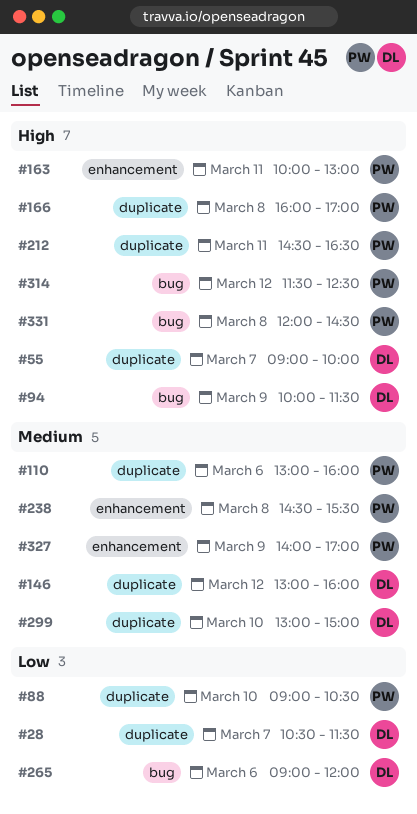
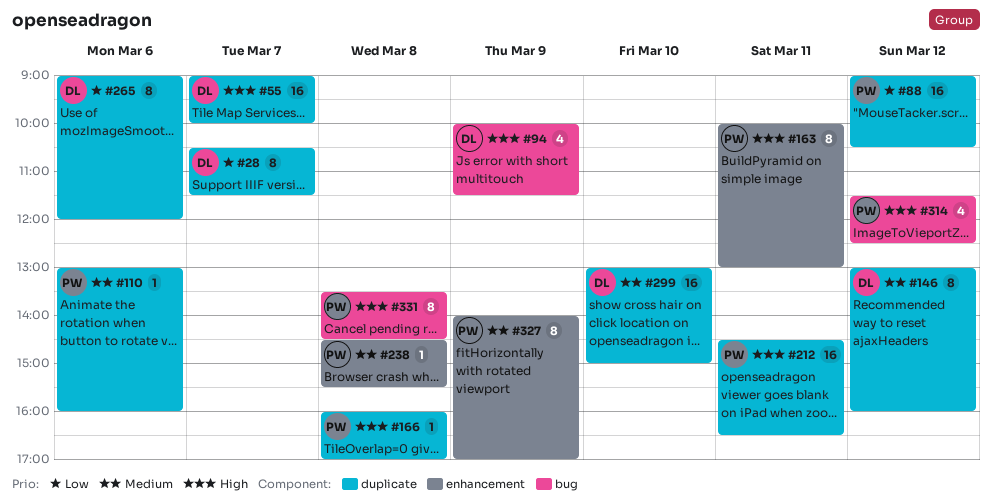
#88, day: Mar 10 -> Mar 12
#265, label: bug -> duplicate
#331, begins: 12:00 -> 13:30

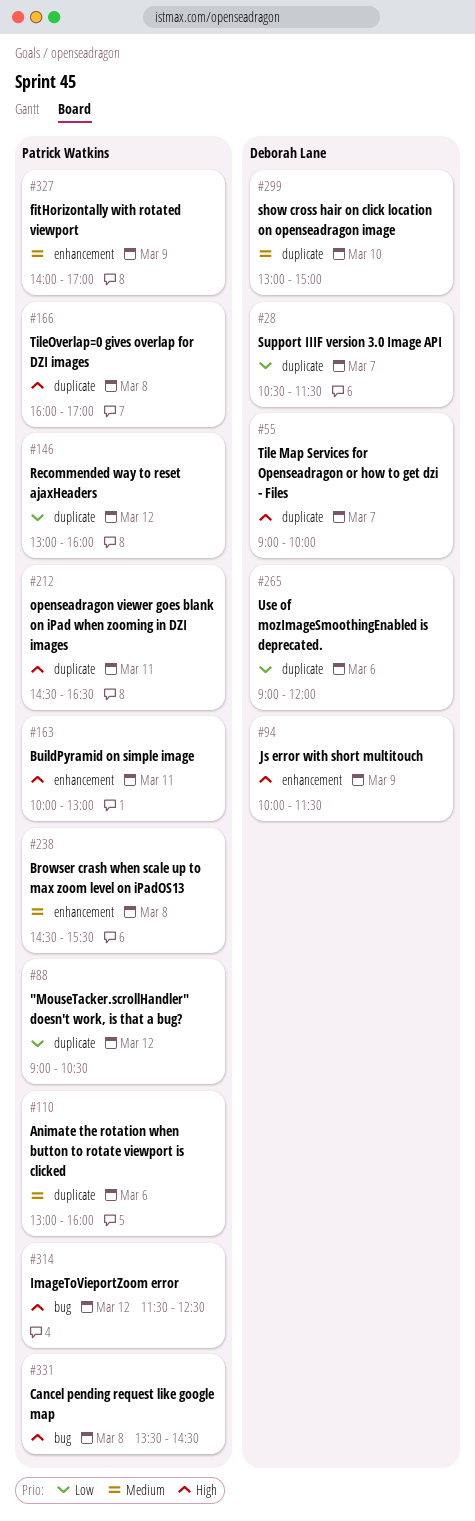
#94, label: bug -> enhancement
#146, owner: Deborah Lane -> Patrick Watkins
#146, priority: Medium -> Low

